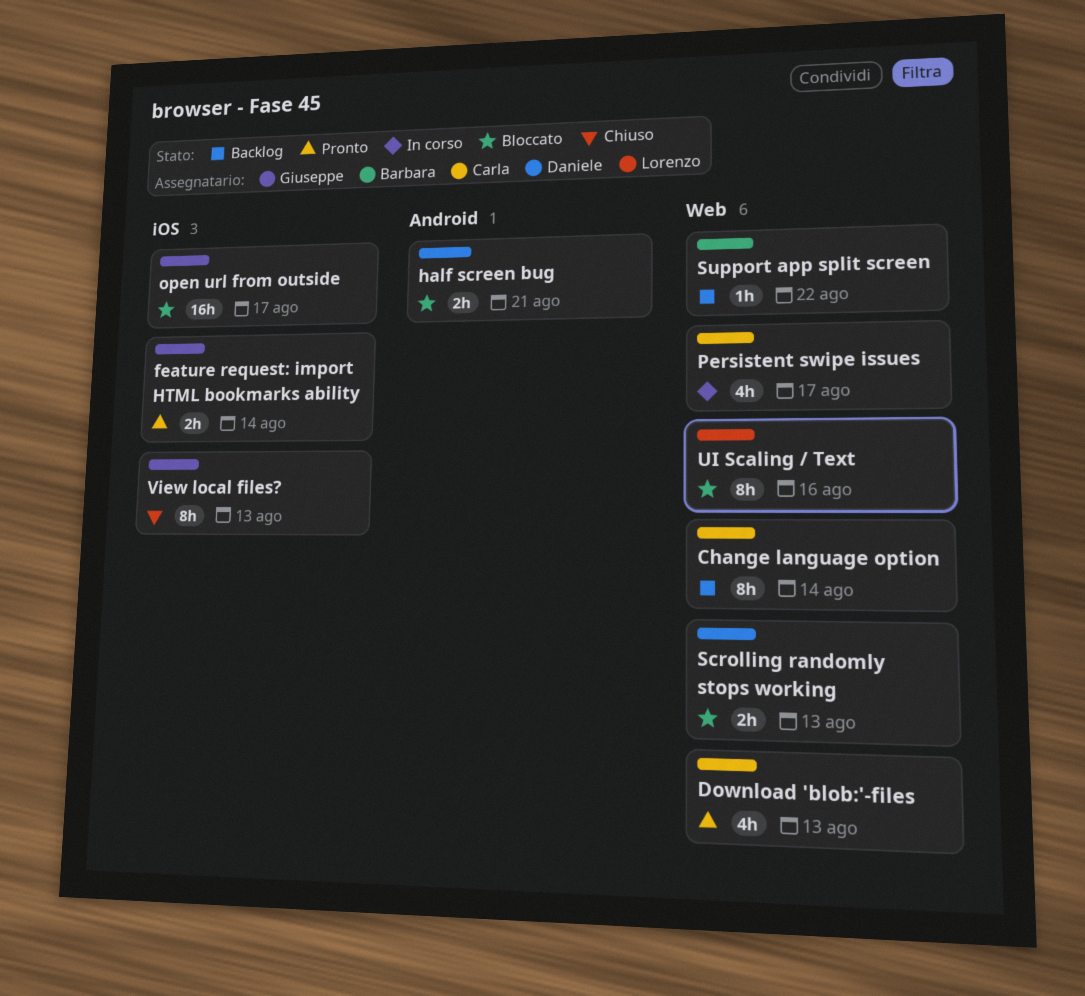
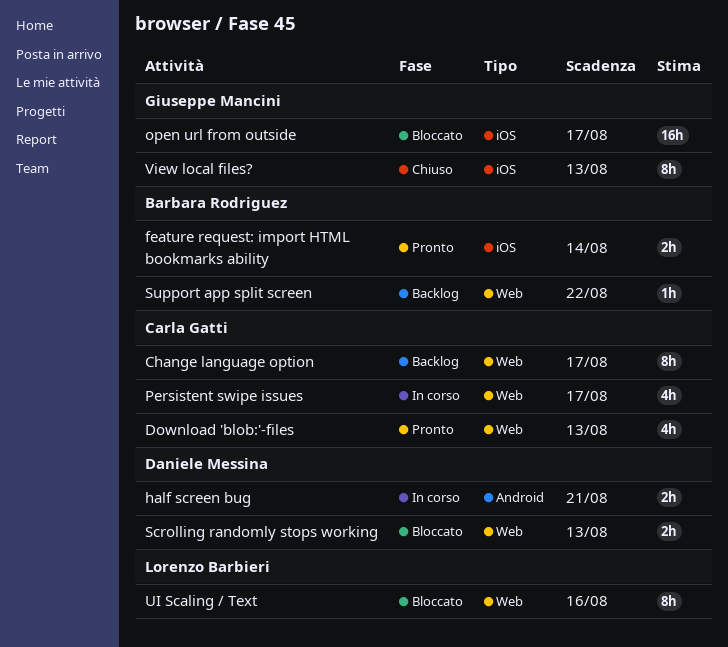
Change language option, due: Aug 14 -> Aug 17
feature request: import HTML bookmarks ability, owner: Giuseppe Mancini -> Barbara Rodriguez
half screen bug, status: Bloccato -> In corso

